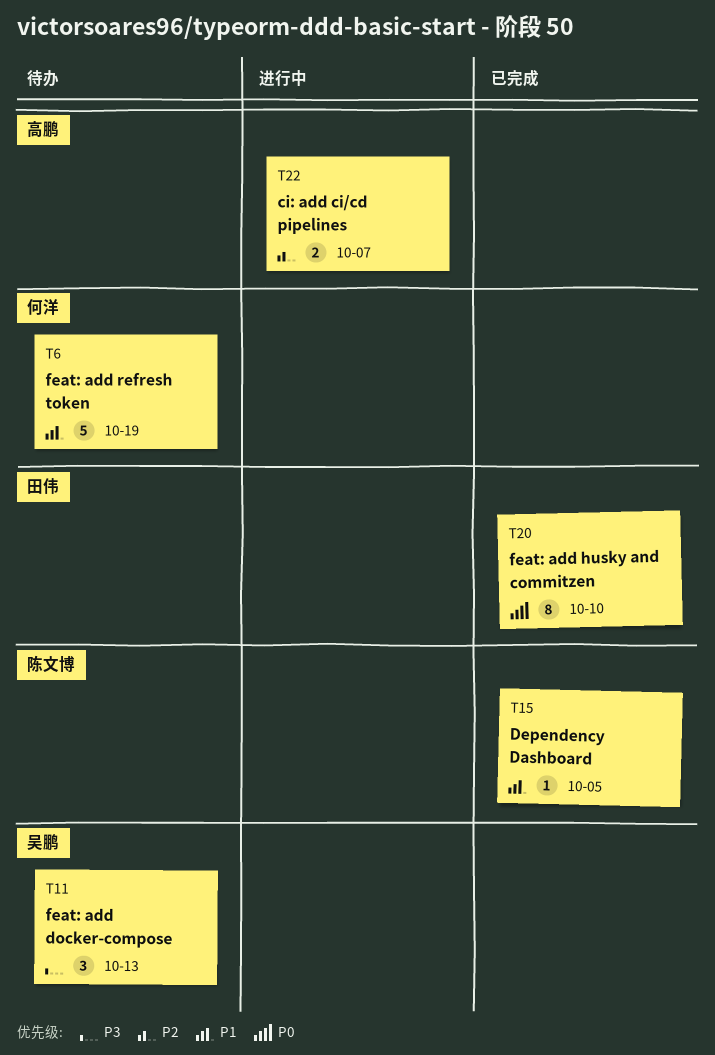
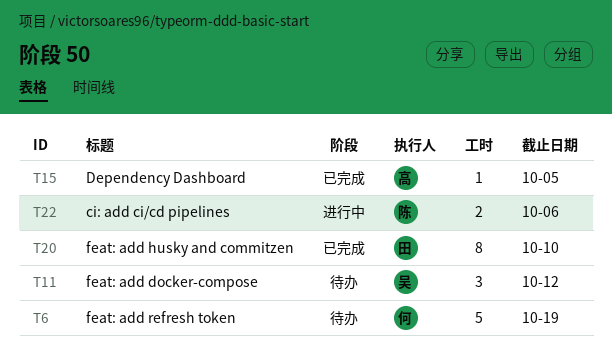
T11, due: Oct 13 -> Oct 12
T15, owner: 陈文博 -> 高鹏
T22, owner: 高鹏 -> 陈文博
T22, due: Oct 7 -> Oct 6

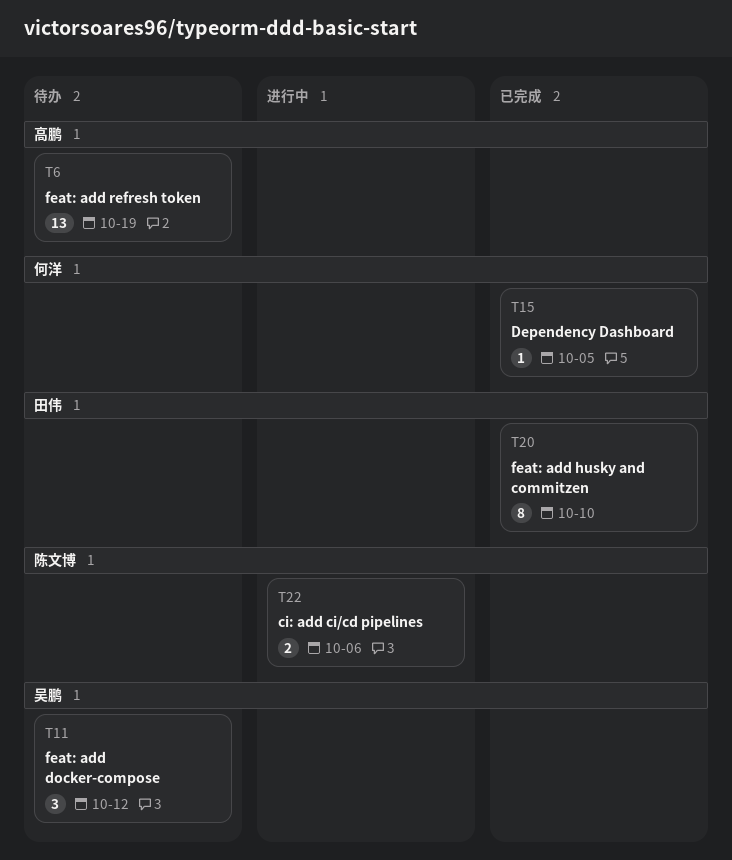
T6, owner: 何洋 -> 高鹏
T6, estimate: 5 -> 13
T15, owner: 高鹏 -> 何洋

